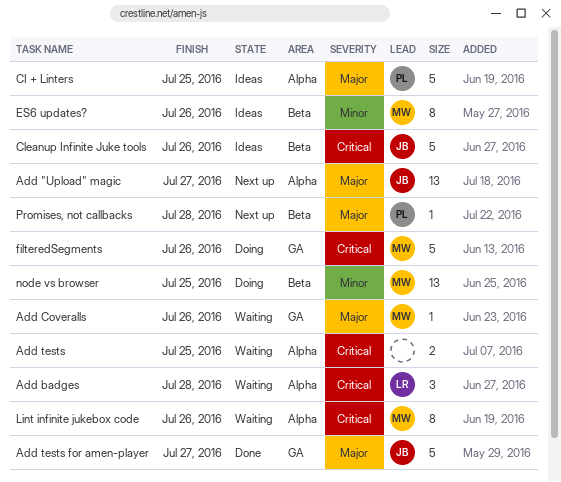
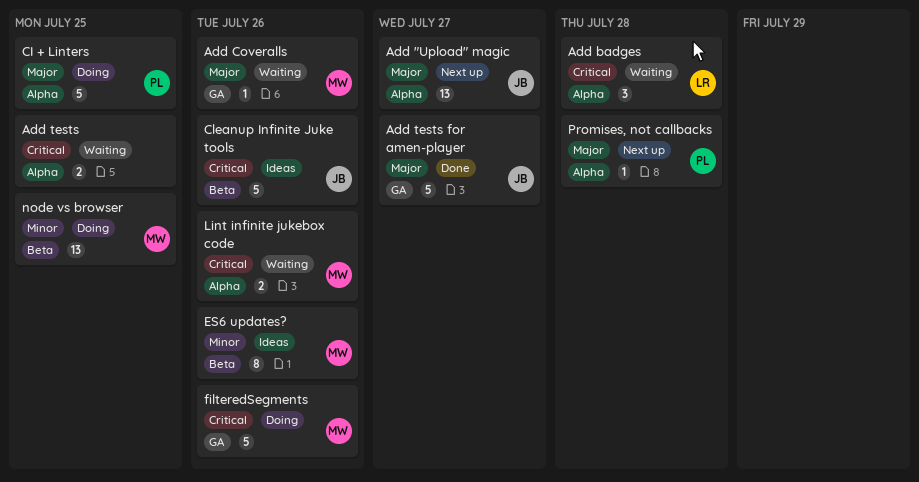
CI + Linters, status: Ideas -> Doing
Lint infinite jukebox code, estimate: 8 -> 2
Promises, not callbacks, label: Beta -> Alpha

